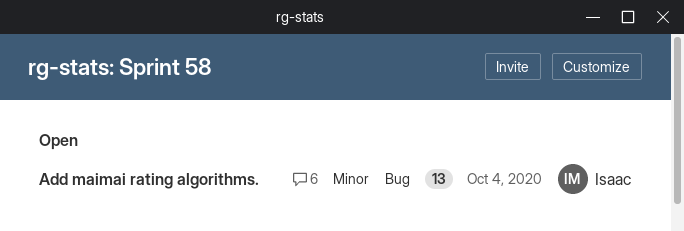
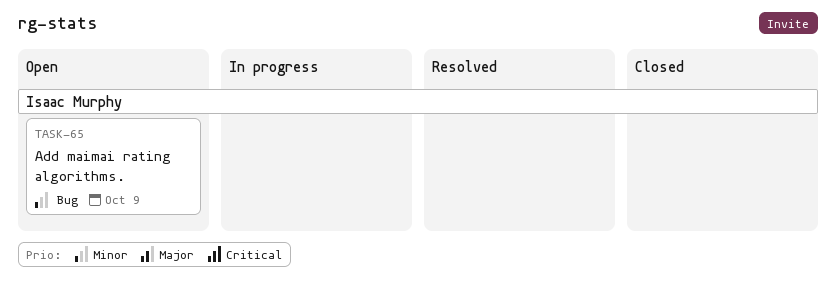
Add maimai rating algorithms., due: Oct 4 -> Oct 9

